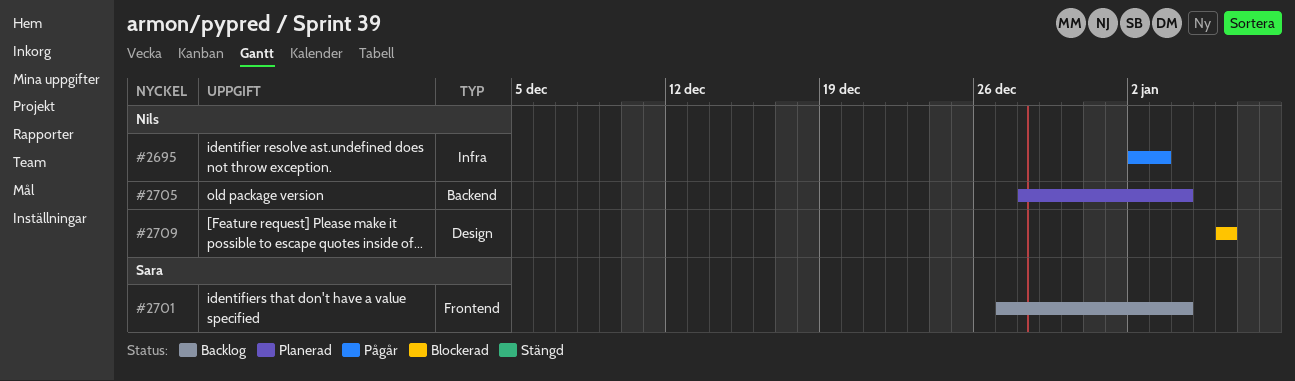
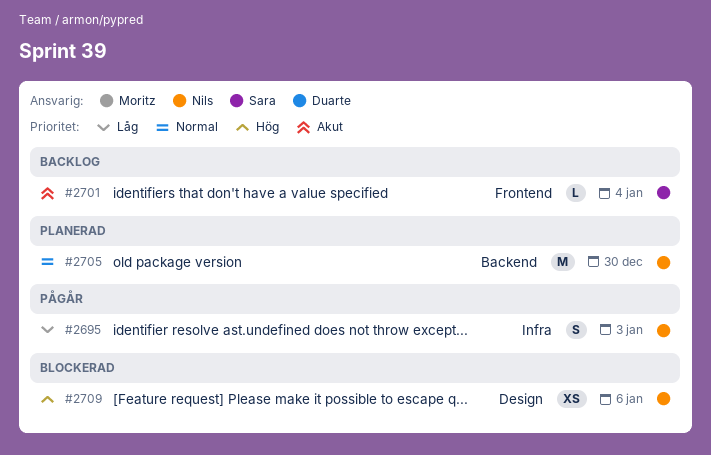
#2705, due: Jan 4 -> Dec 30

